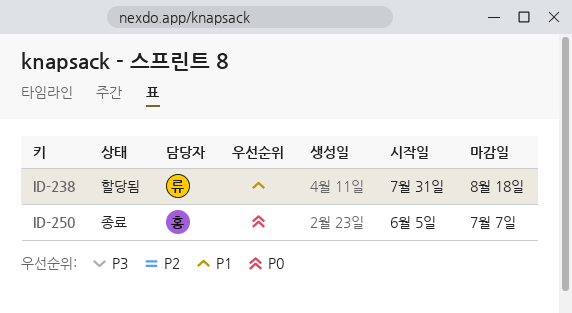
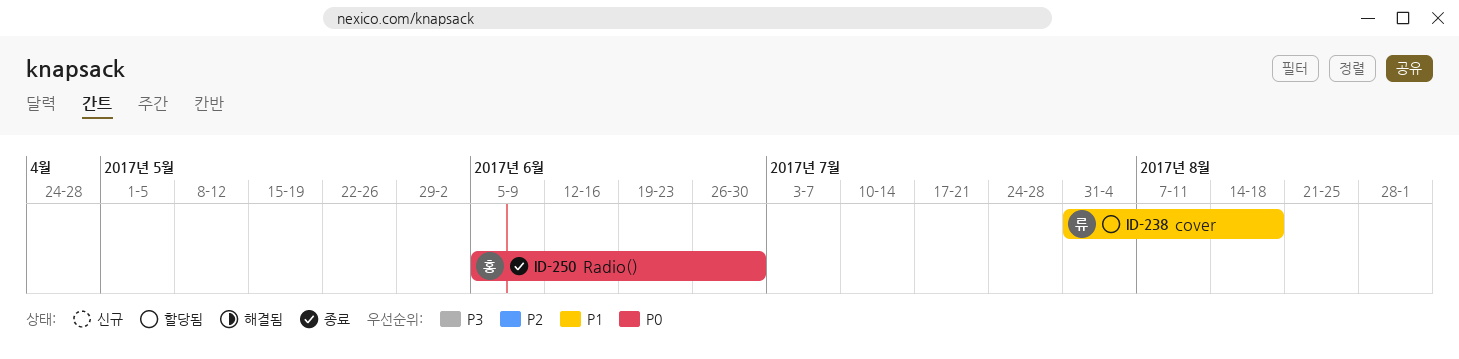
ID-250, due: Jul 7 -> Jun 30

